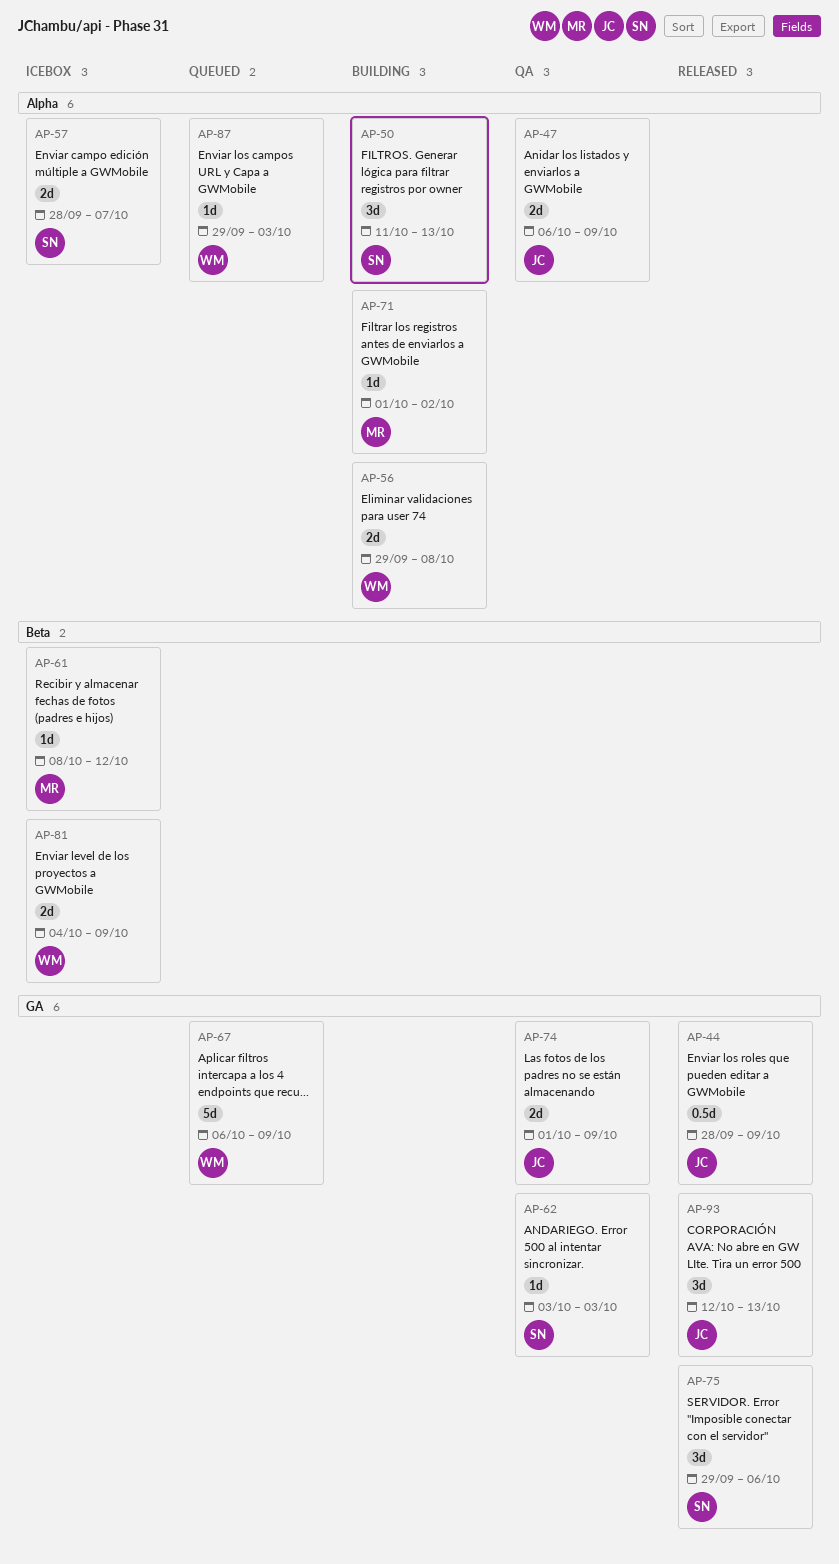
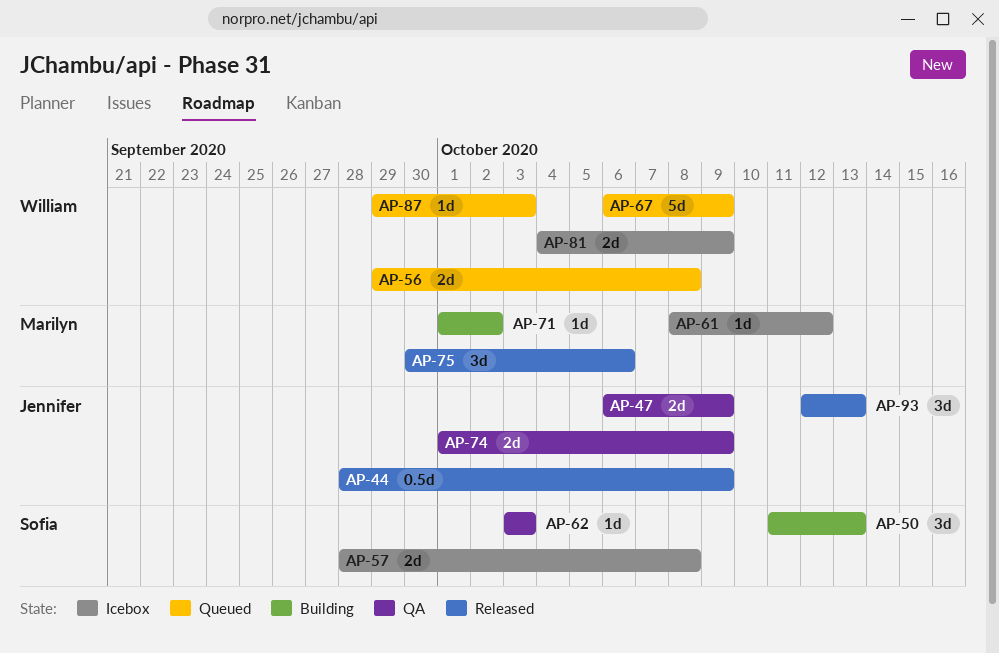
AP-56, status: Building -> Queued
AP-57, due: Oct 7 -> Oct 8
AP-75, owner: Sofia -> Marilyn
AP-75, start: Sep 29 -> Sep 30

